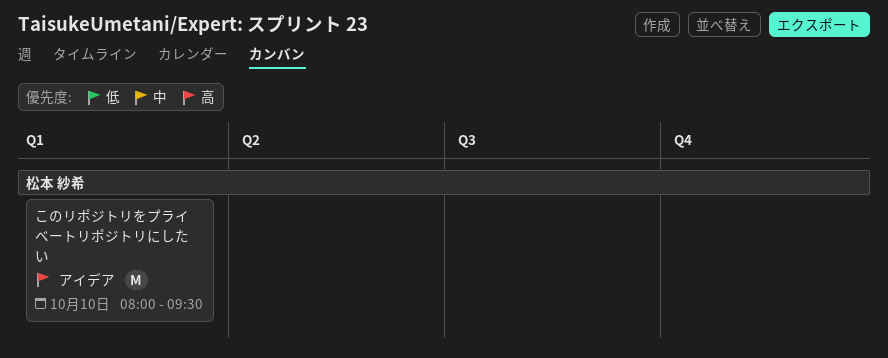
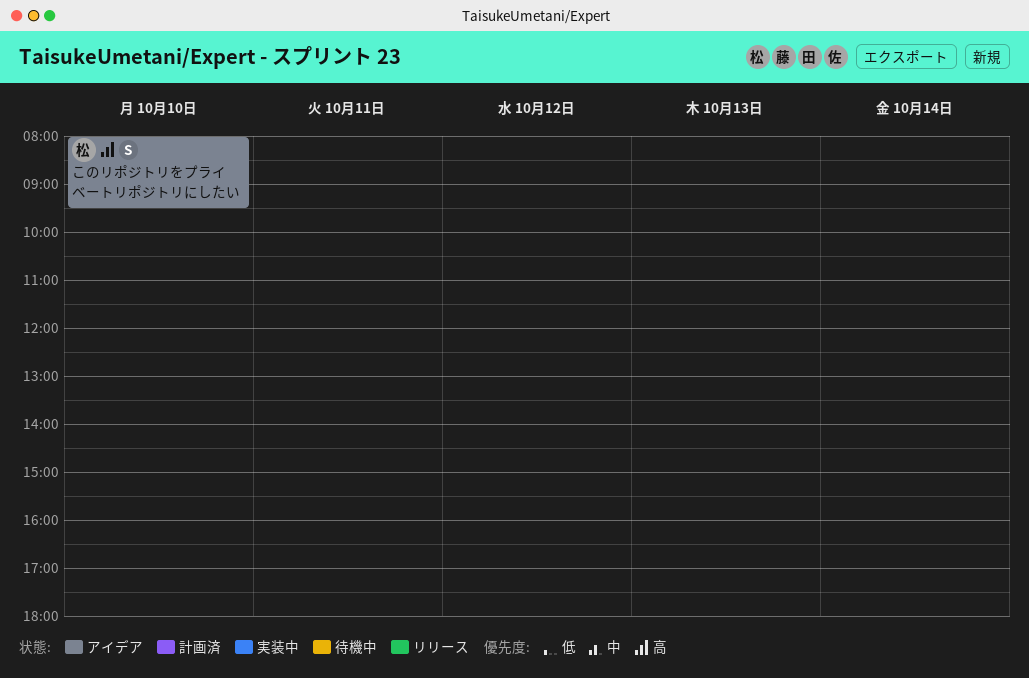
このリポジトリをプライベートリポジトリにしたい, estimate: M -> S

